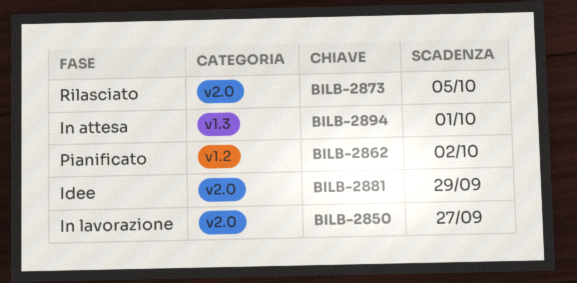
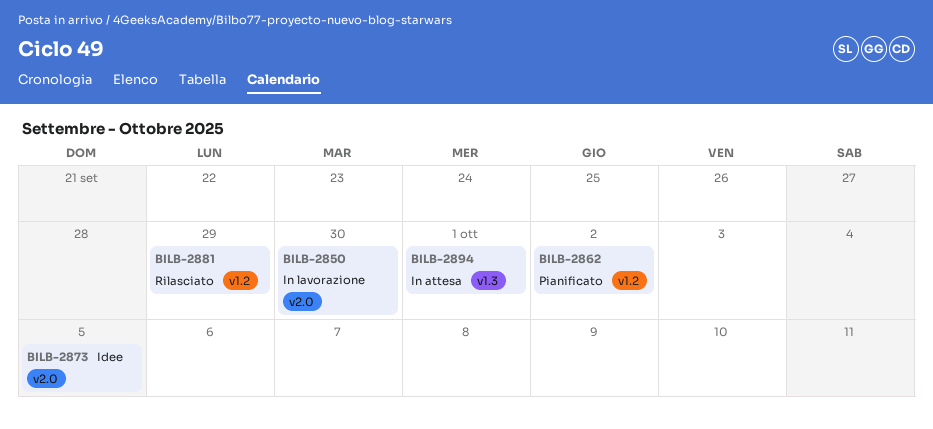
BILB-2850, due: Sep 27 -> Sep 30
BILB-2873, status: Rilasciato -> Idee
BILB-2881, status: Idee -> Rilasciato
BILB-2881, label: v2.0 -> v1.2

